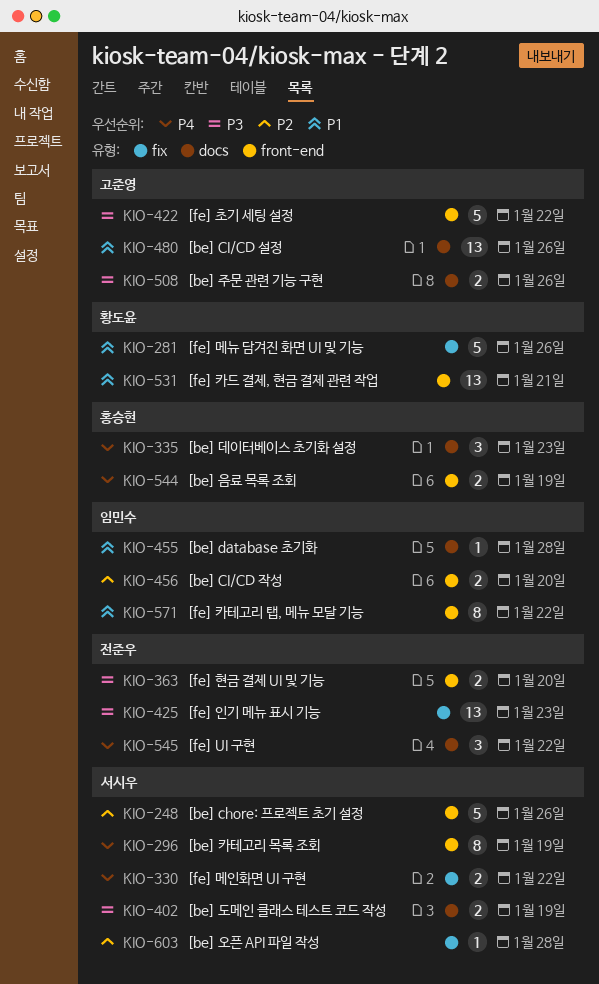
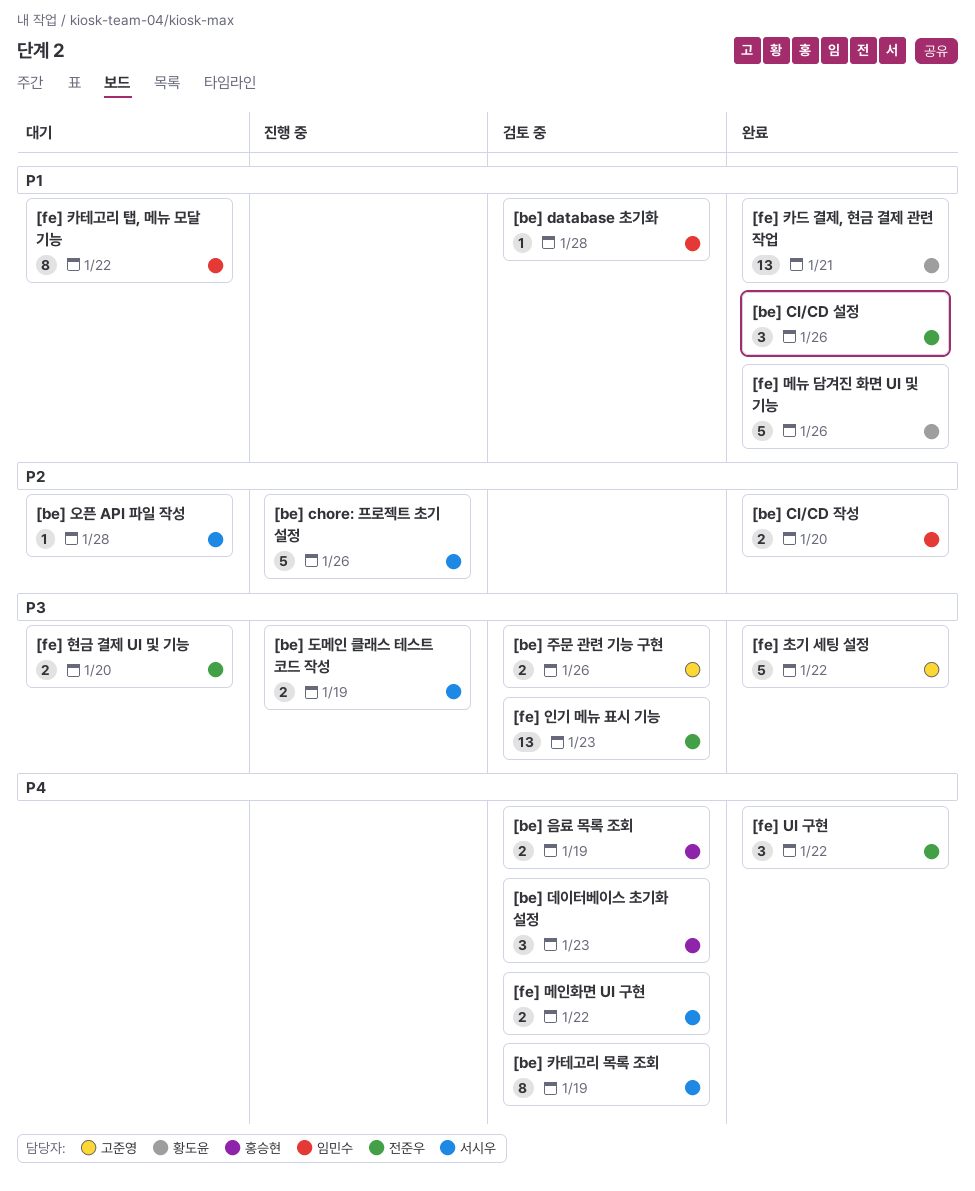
[be] CI/CD 설정, owner: 고준영 -> 전준우
[be] CI/CD 설정, estimate: 13 -> 3

